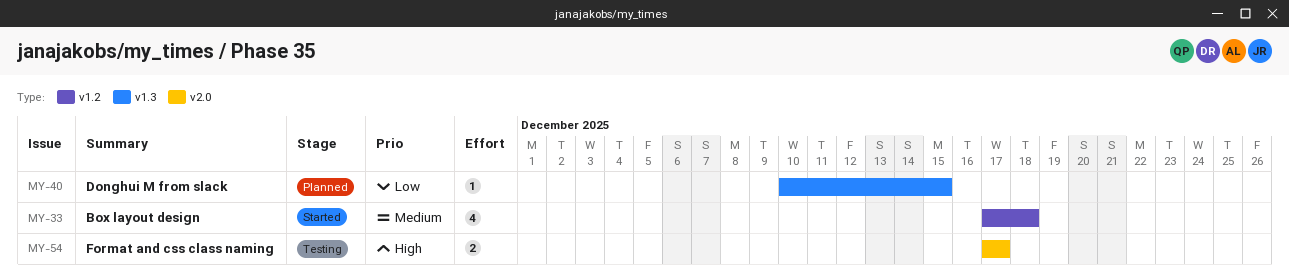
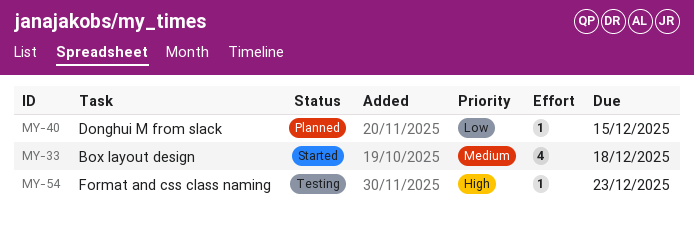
MY-54, estimate: 2 -> 1
MY-54, due: Dec 17 -> Dec 23

